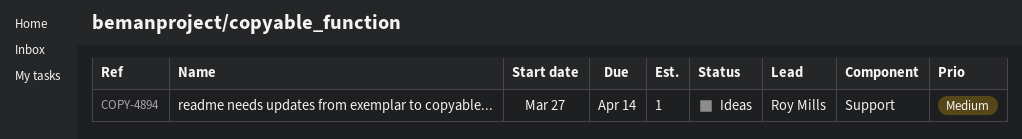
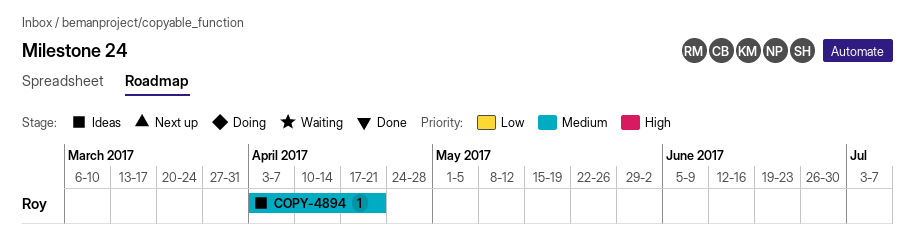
COPY-4894, start: Mar 27 -> Apr 3
COPY-4894, due: Apr 14 -> Apr 21

